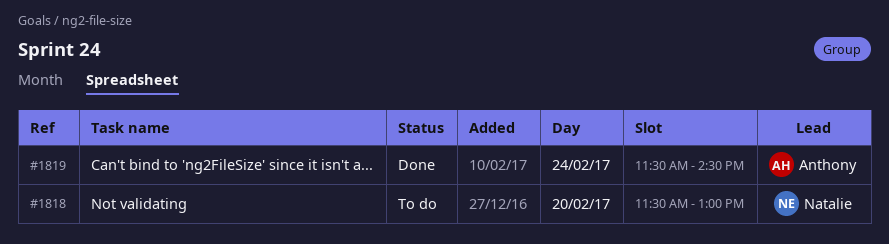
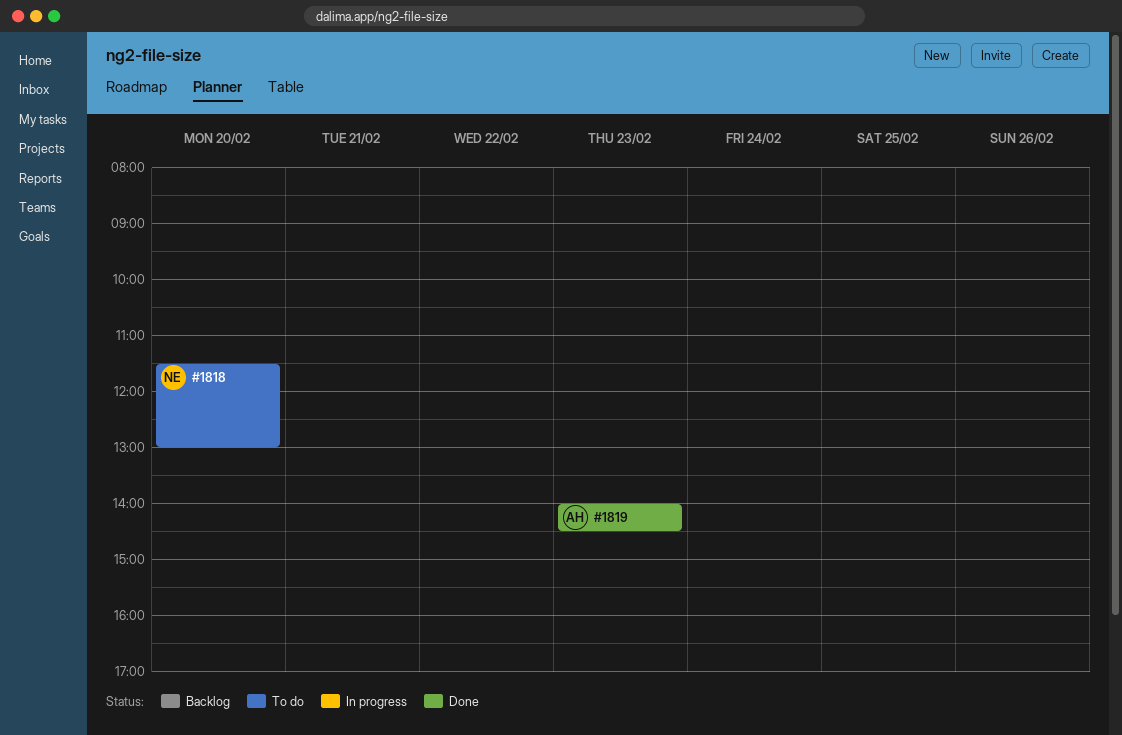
#1819, day: Feb 24 -> Feb 23
#1819, begins: 11:30 -> 14:00

